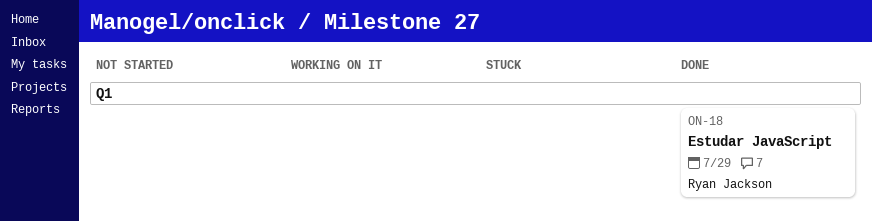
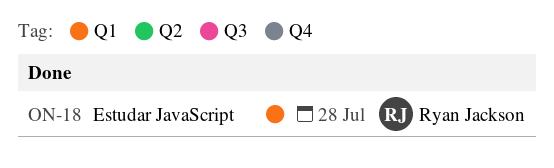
ON-18, due: Jul 29 -> Jul 28

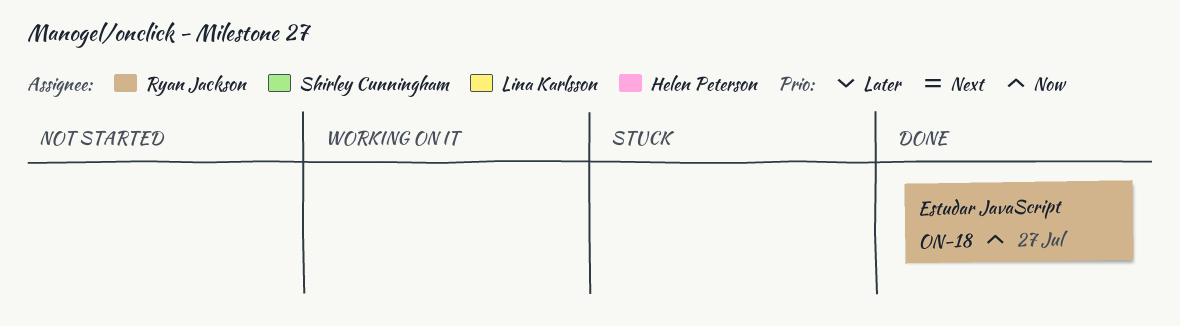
ON-18, due: Jul 28 -> Jul 27

